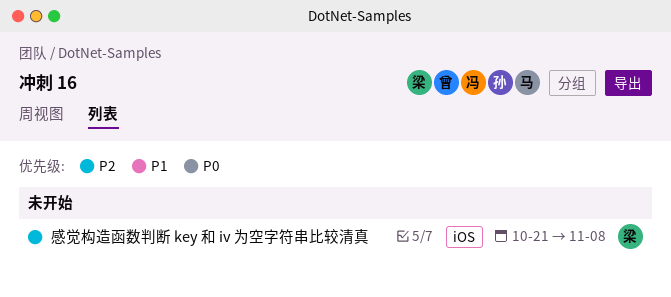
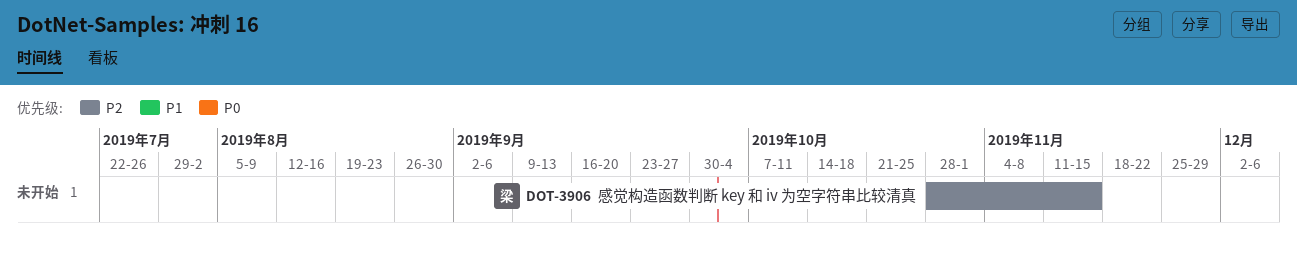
感觉构造函数判断 key 和 iv 为空字符串比较清真, start: Oct 21 -> Oct 28
感觉构造函数判断 key 和 iv 为空字符串比较清真, due: Nov 8 -> Nov 15

